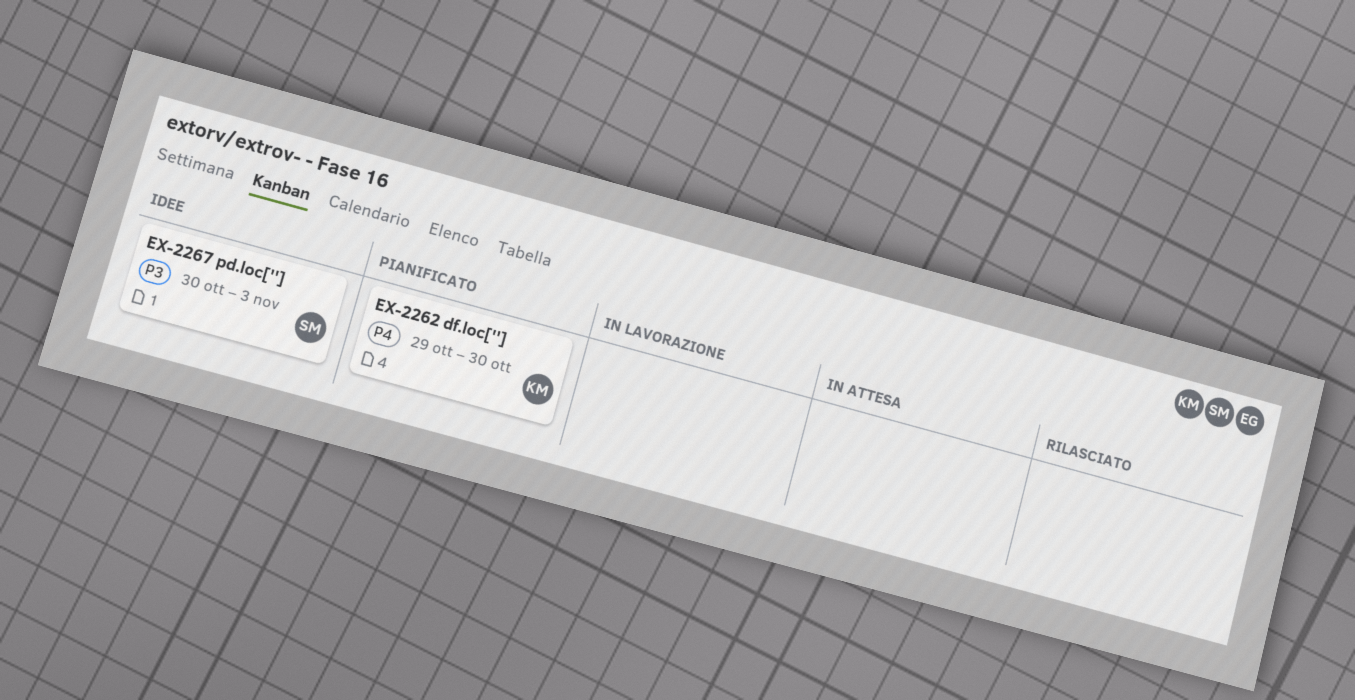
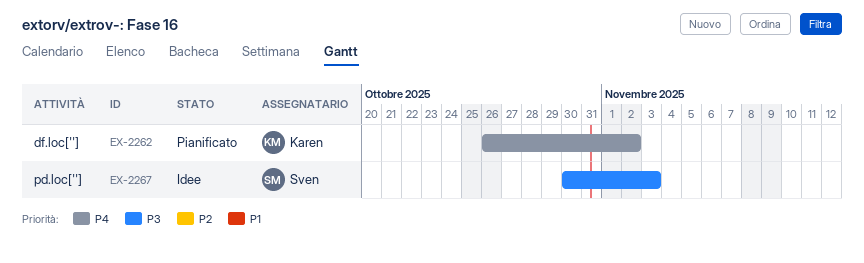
EX-2262, start: Oct 29 -> Oct 26
EX-2262, due: Oct 30 -> Nov 2

